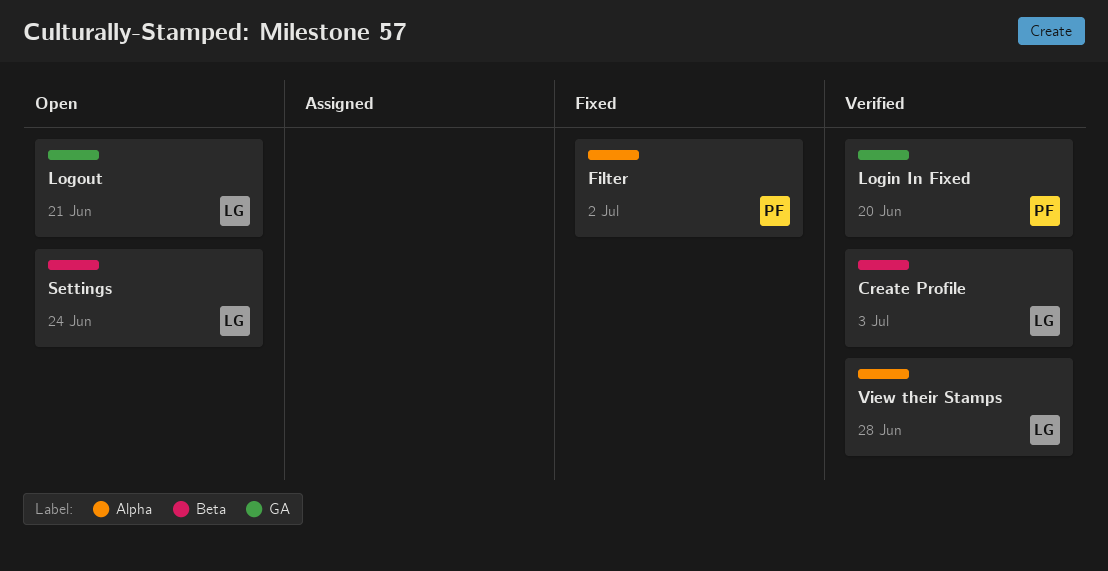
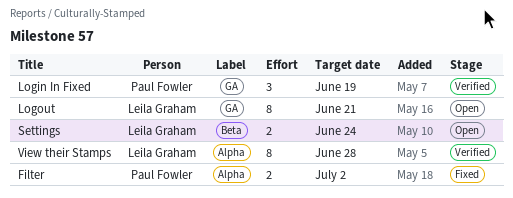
Create Profile: present -> none
Login In Fixed, due: Jun 20 -> Jun 19

